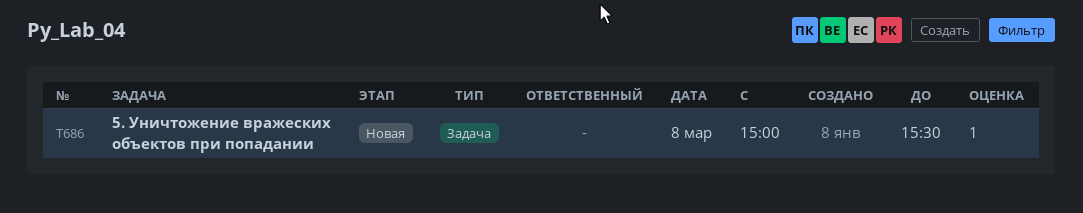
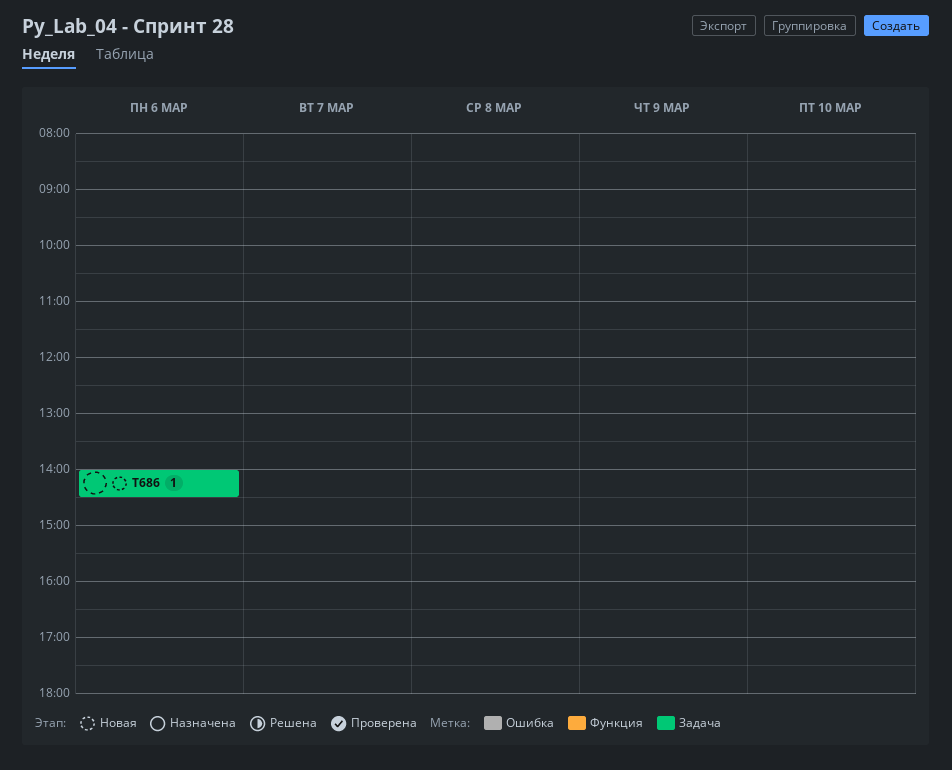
T686, day: Mar 8 -> Mar 6
T686, begins: 15:00 -> 14:00
T686, ends: 15:30 -> 14:30

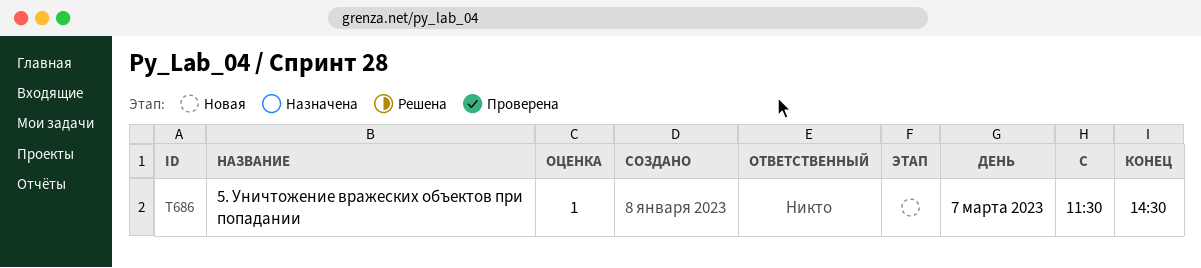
T686, day: Mar 6 -> Mar 7
T686, begins: 14:00 -> 11:30

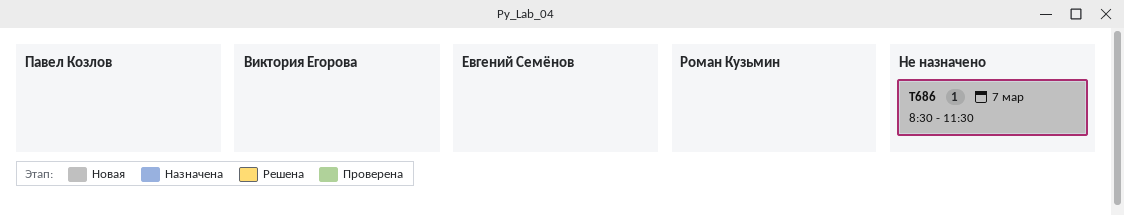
T686, begins: 11:30 -> 08:30
T686, ends: 14:30 -> 11:30

